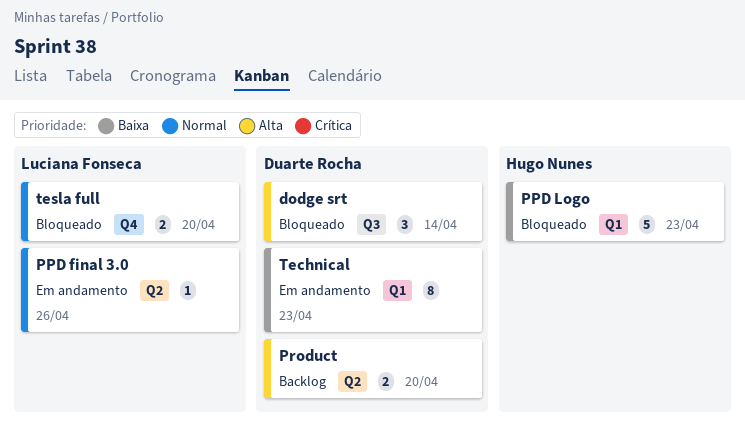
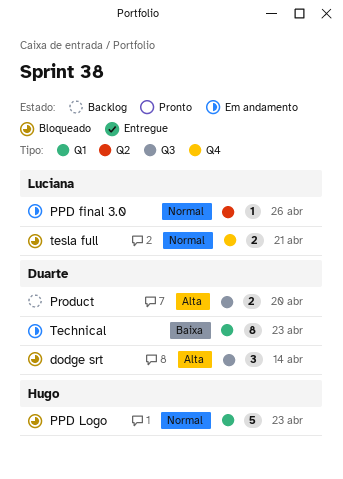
PPD Logo, priority: Baixa -> Normal
Product, label: Q2 -> Q3
tesla full, due: Apr 20 -> Apr 21

